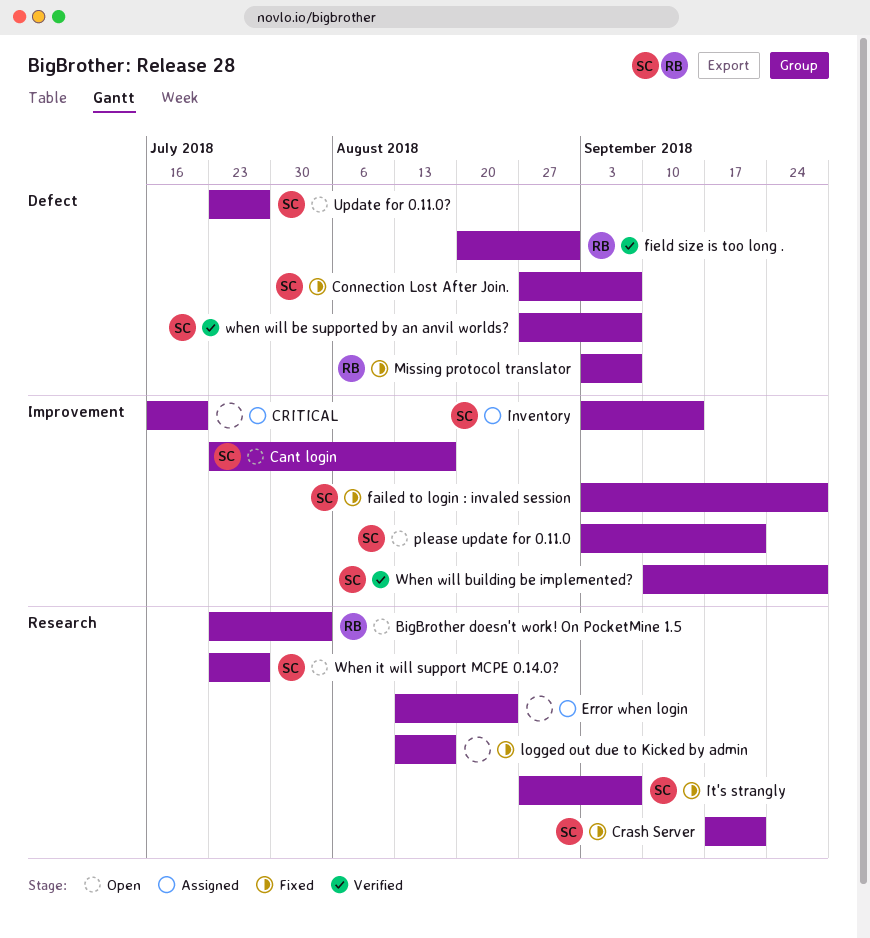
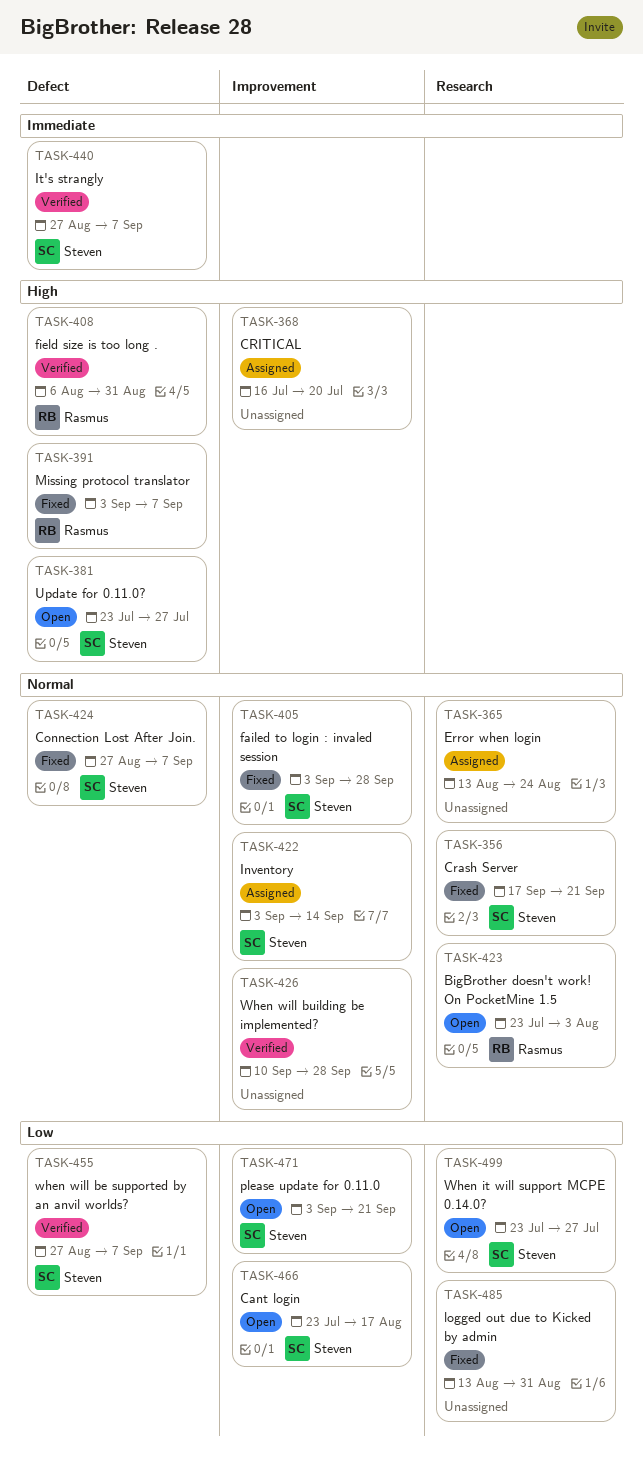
field size is too long ., start: Aug 20 -> Aug 6
It's strangly, status: Fixed -> Verified
It's strangly, label: Research -> Defect
logged out due to Kicked by admin, due: Aug 17 -> Aug 31
When will building be implemented?, owner: Steven -> none

